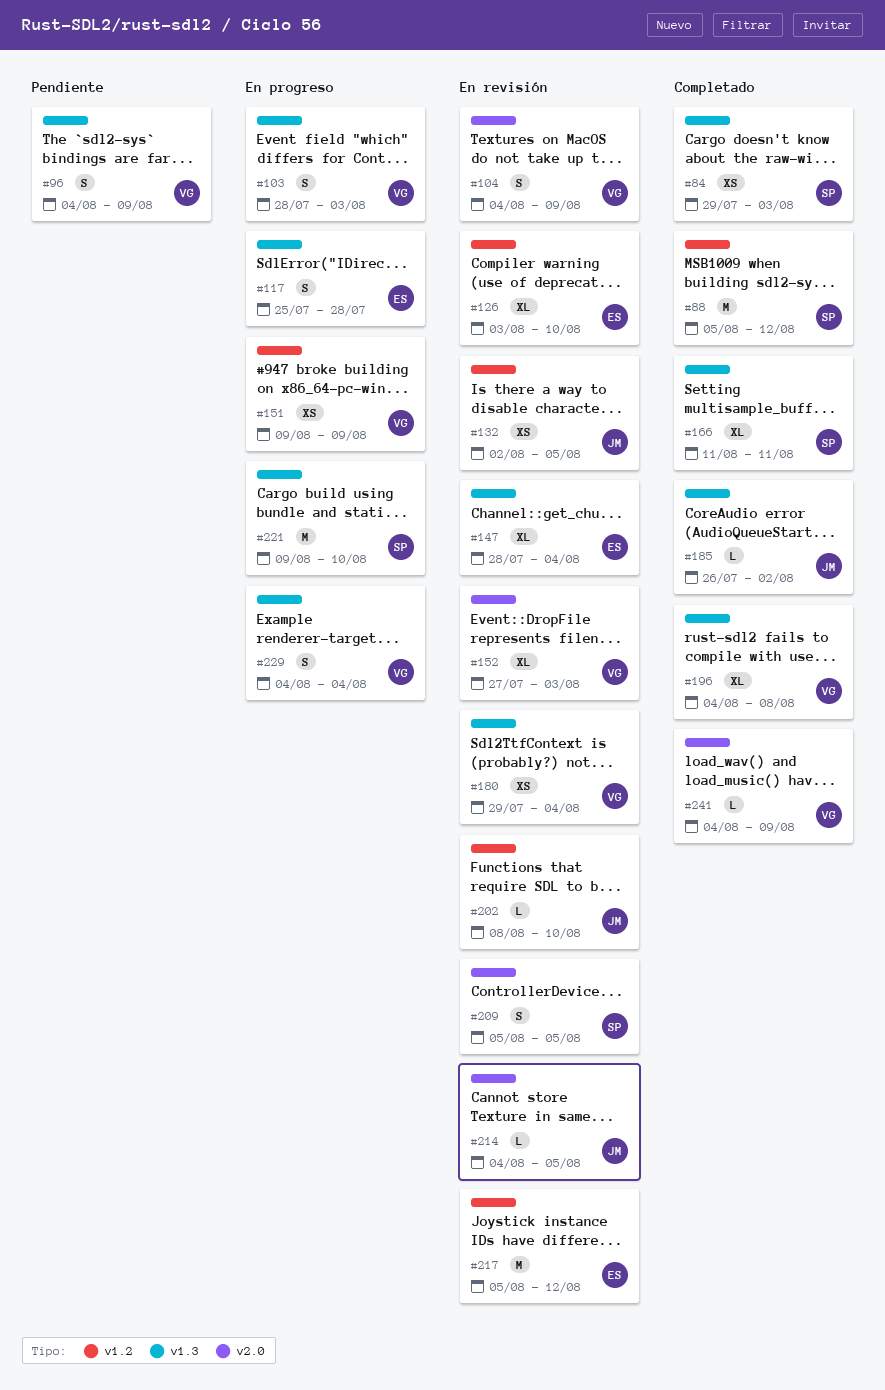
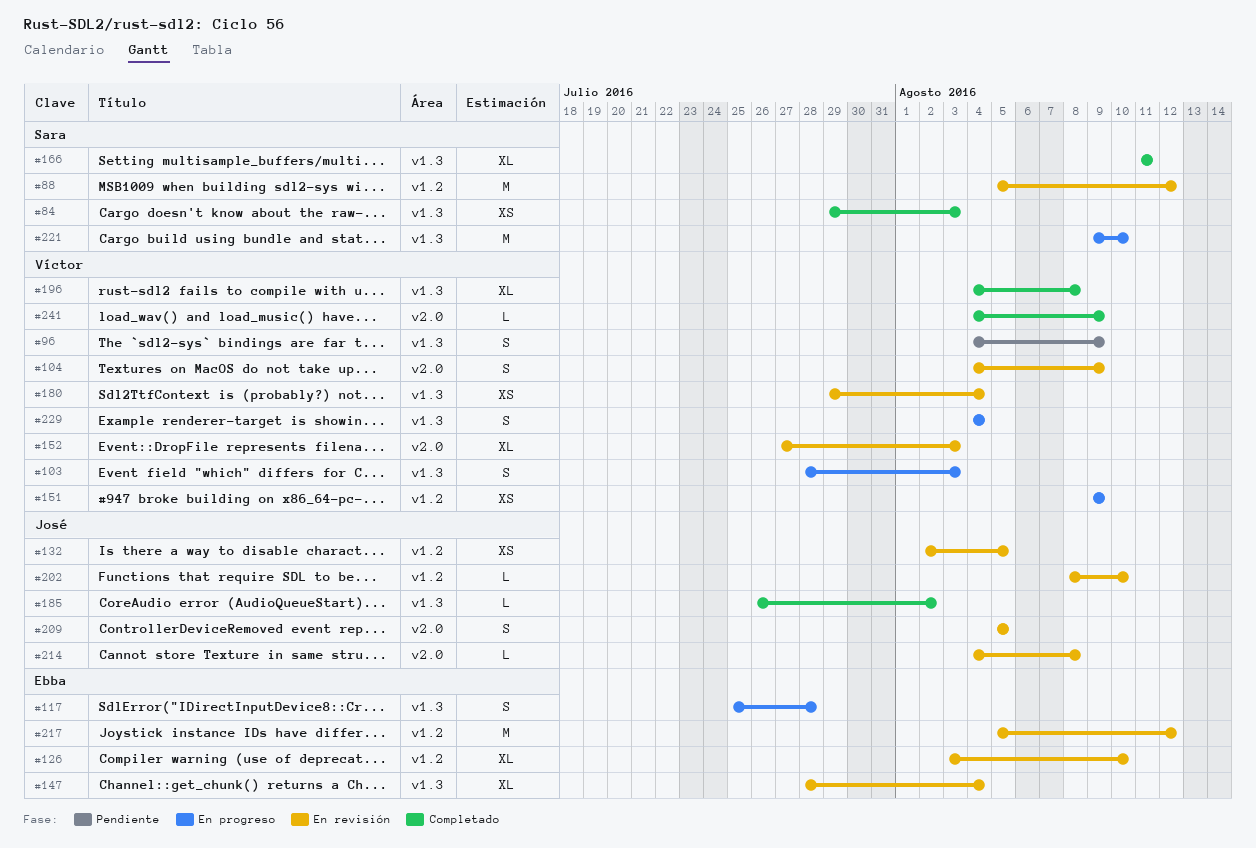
#88, status: Completado -> En revisión
#209, owner: Sara -> José
#214, due: Aug 5 -> Aug 8

